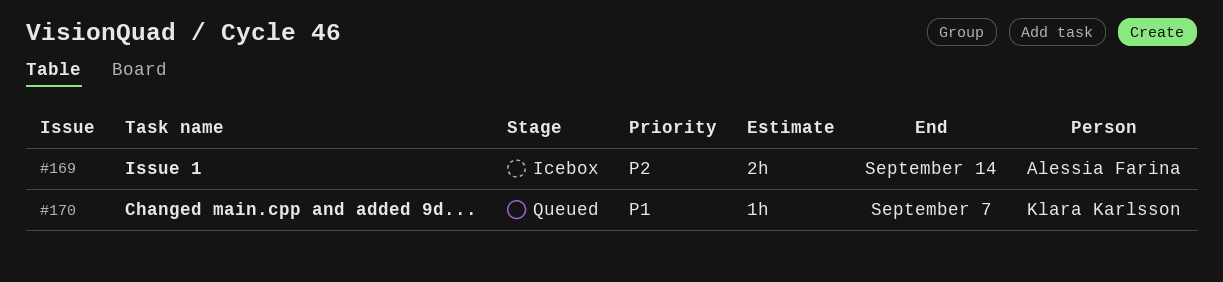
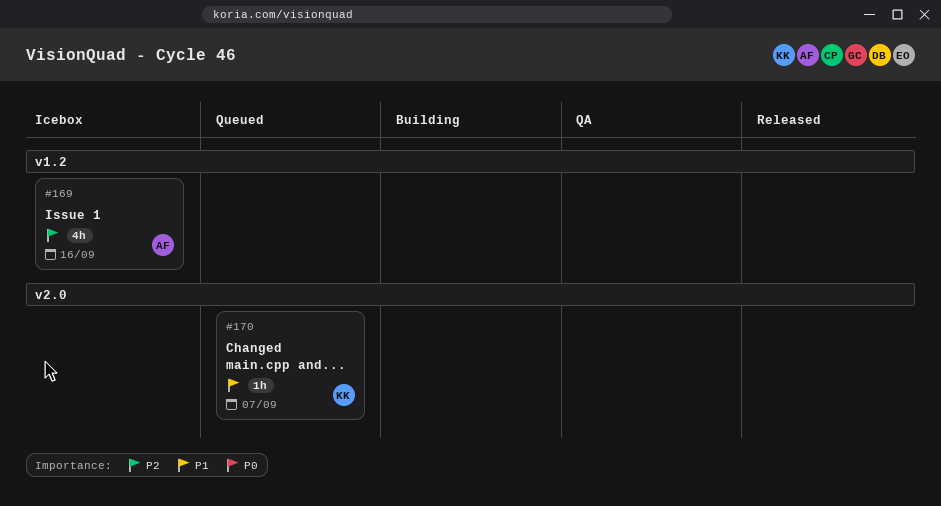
#169, estimate: 2h -> 4h
#169, due: Sep 14 -> Sep 16

